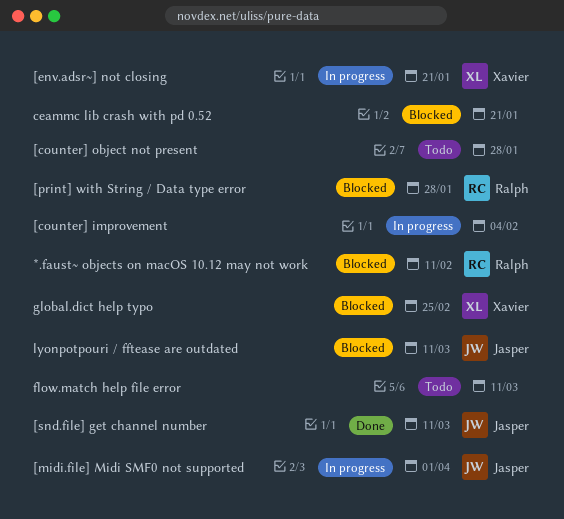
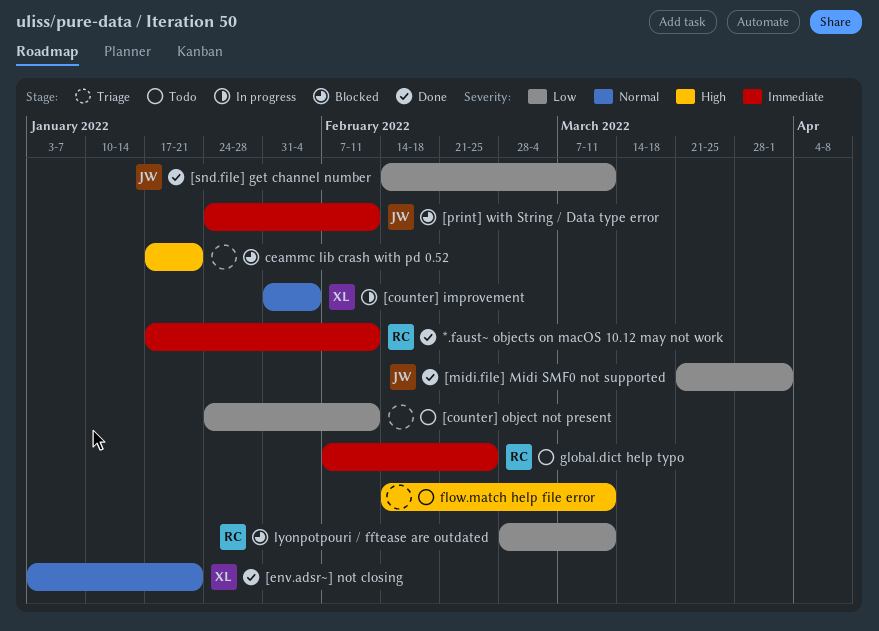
*.faust~ objects on macOS 10.12 may not work, status: Blocked -> Done
[counter] improvement, owner: none -> Xavier
[counter] object not present, due: Jan 28 -> Feb 11
[env.adsr~] not closing, status: In progress -> Done
[midi.file] Midi SMF0 not supported, status: In progress -> Done
[print] with String / Data type error, owner: Ralph -> Jasper
[print] with String / Data type error, due: Jan 28 -> Feb 11
global.dict help typo, status: Blocked -> Todo
global.dict help typo, owner: Xavier -> Ralph
lyonpotpouri / fftease are outdated, owner: Jasper -> Ralph

